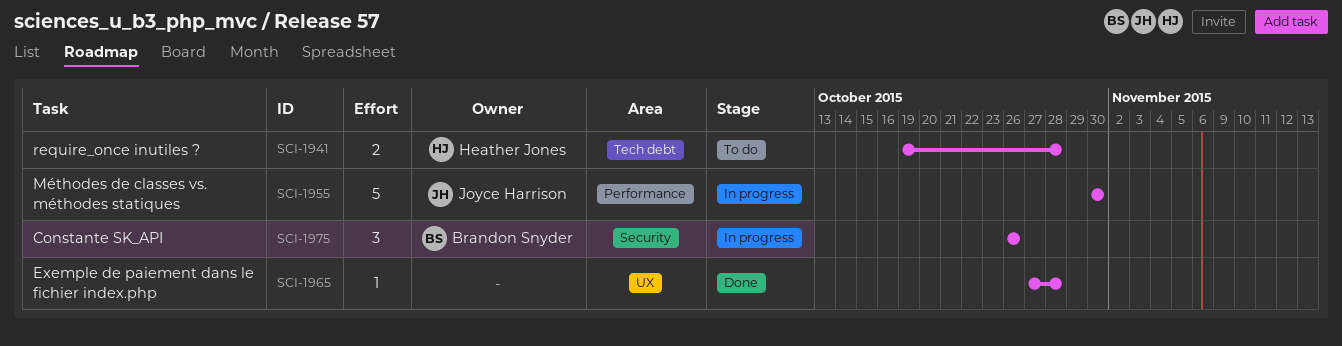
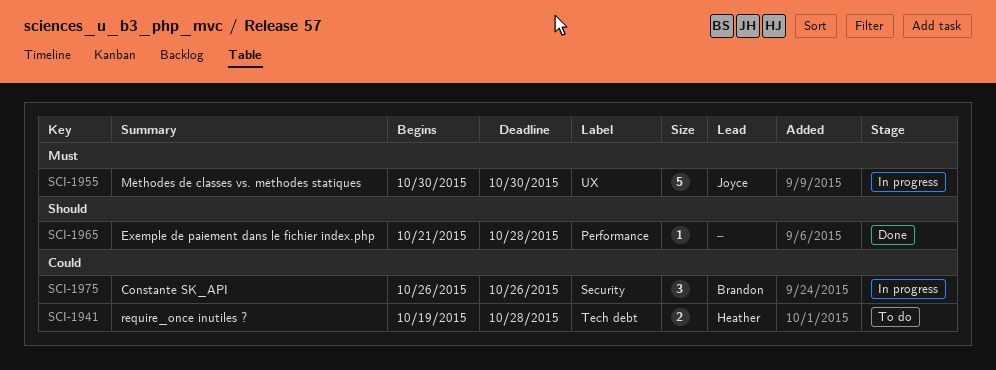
SCI-1955, label: Performance -> UX
SCI-1965, label: UX -> Performance
SCI-1965, start: Oct 27 -> Oct 21

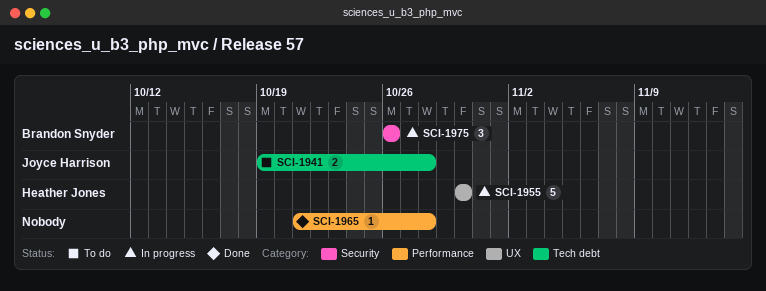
SCI-1941, owner: Heather Jones -> Joyce Harrison
SCI-1955, owner: Joyce Harrison -> Heather Jones

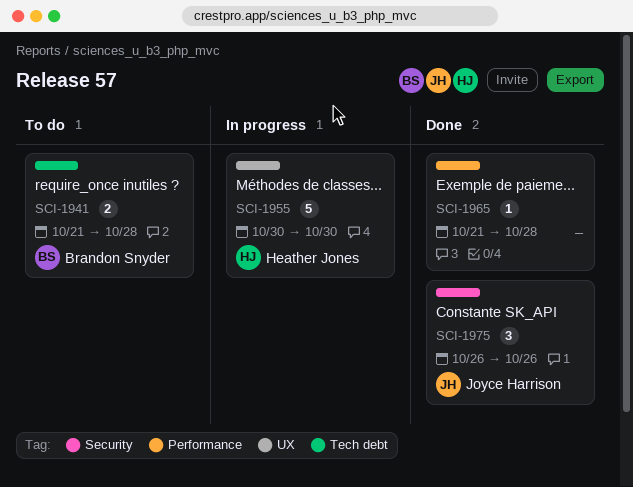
SCI-1941, owner: Joyce Harrison -> Brandon Snyder
SCI-1941, start: Oct 19 -> Oct 21
SCI-1975, status: In progress -> Done
SCI-1975, owner: Brandon Snyder -> Joyce Harrison

